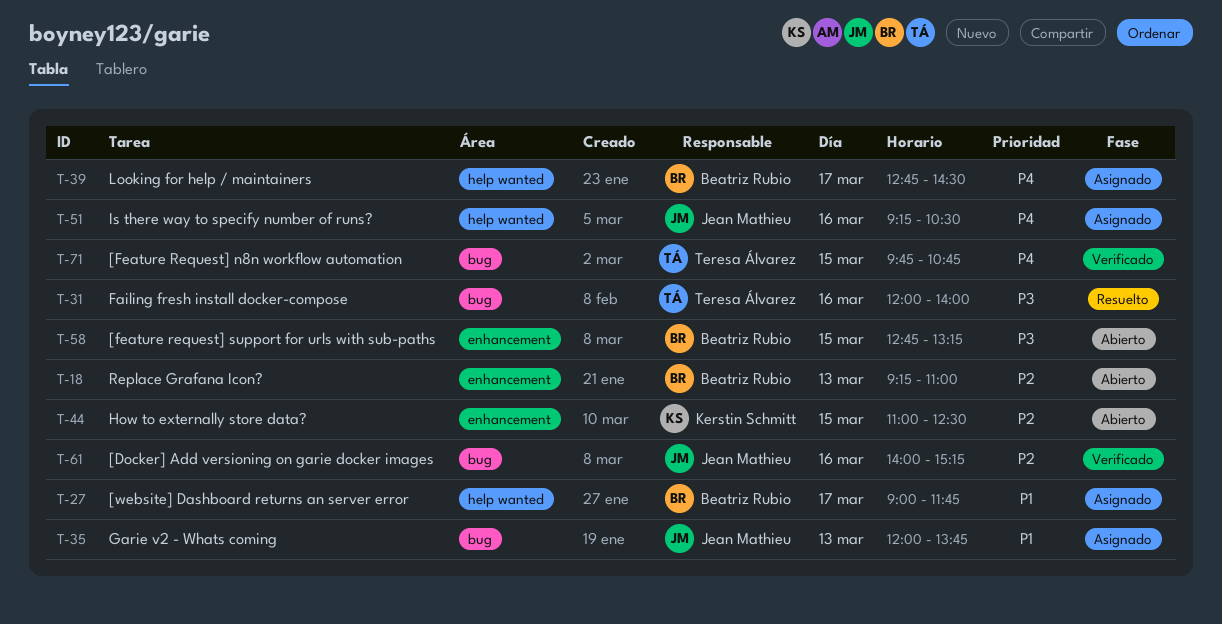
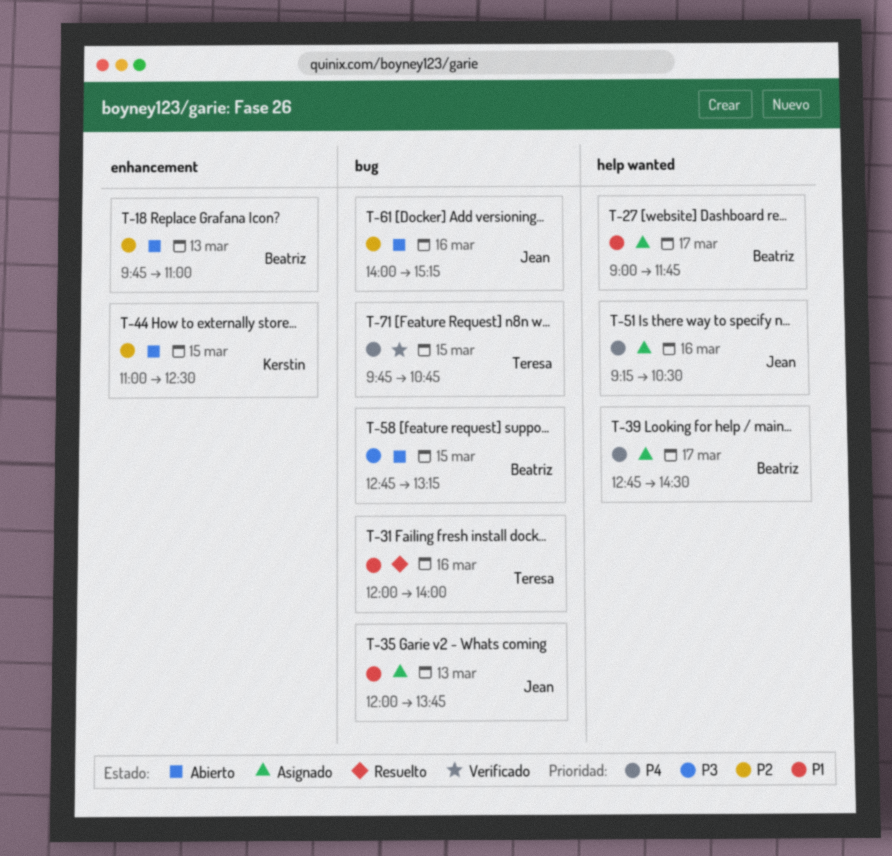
T-18, begins: 09:15 -> 09:45
T-31, priority: P3 -> P1
T-58, label: enhancement -> bug
T-61, status: Verificado -> Abierto

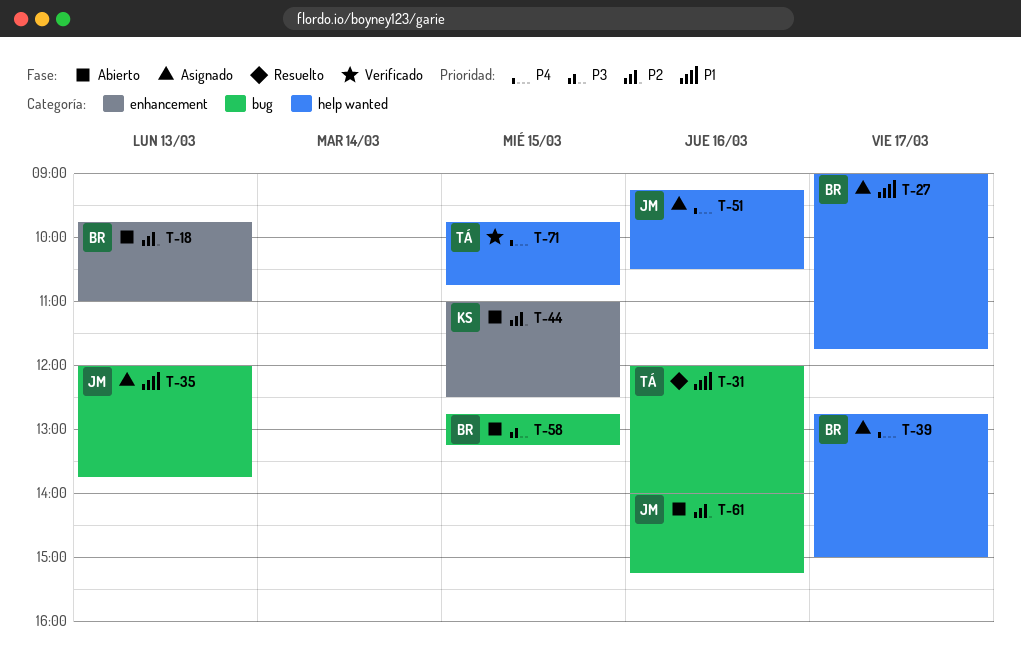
T-39, ends: 14:30 -> 15:00
T-71, label: bug -> help wanted

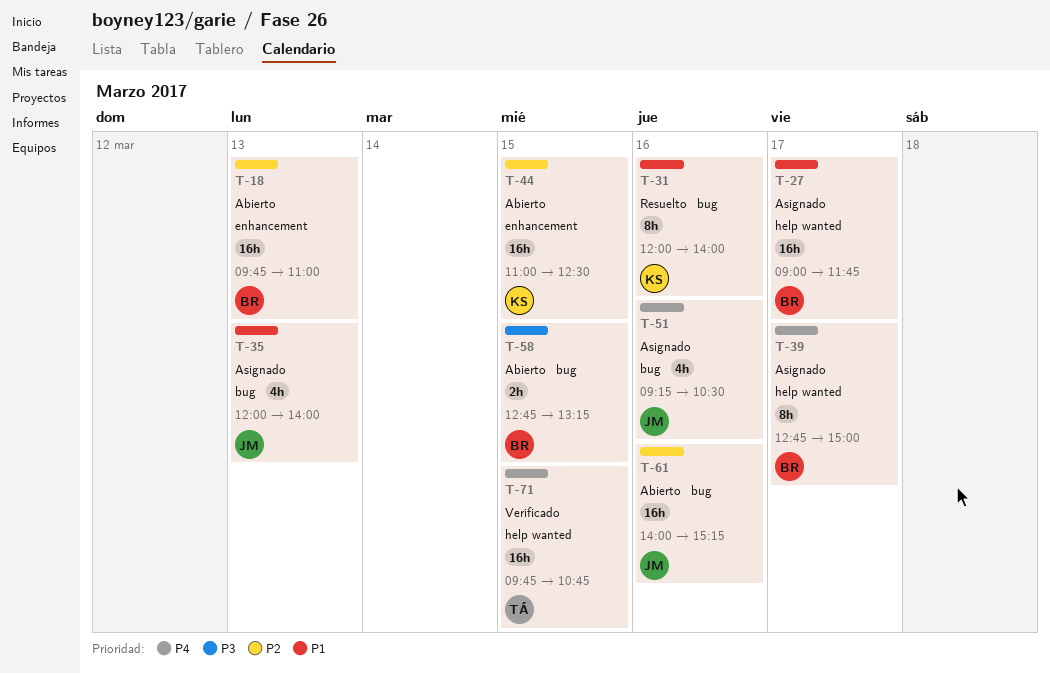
T-31, owner: TÁ -> KS
T-35, ends: 13:45 -> 14:00
T-51, label: help wanted -> bug

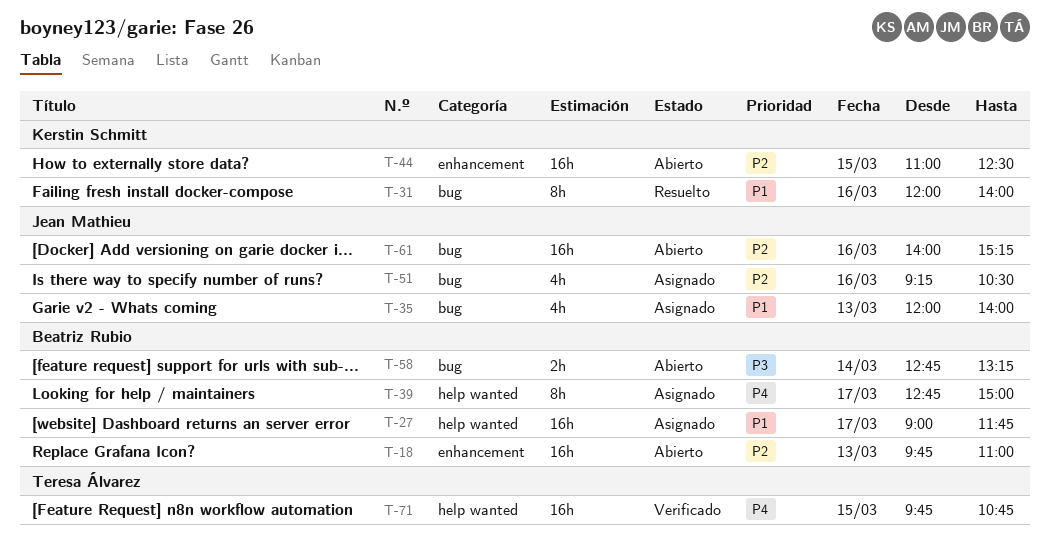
T-51, priority: P4 -> P2
T-58, day: Mar 15 -> Mar 14

